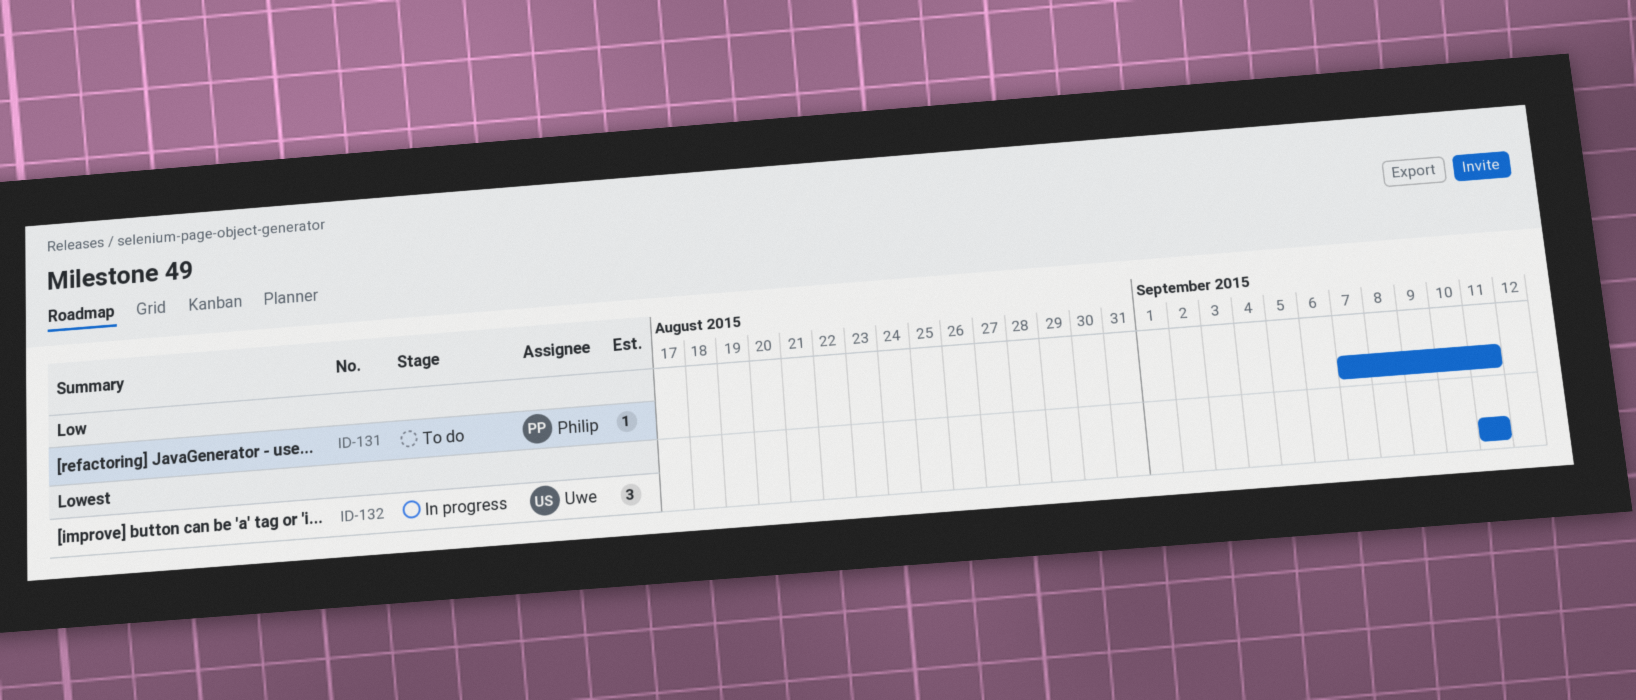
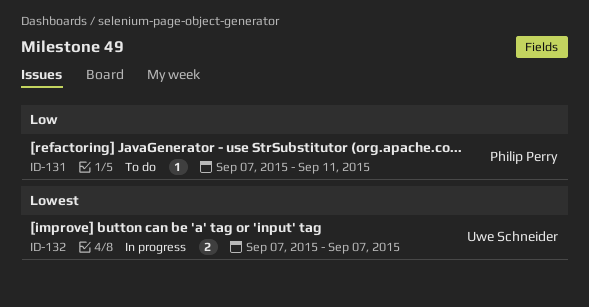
ID-132, estimate: 3 -> 2
ID-132, start: Sep 11 -> Sep 7
ID-132, due: Sep 11 -> Sep 7

